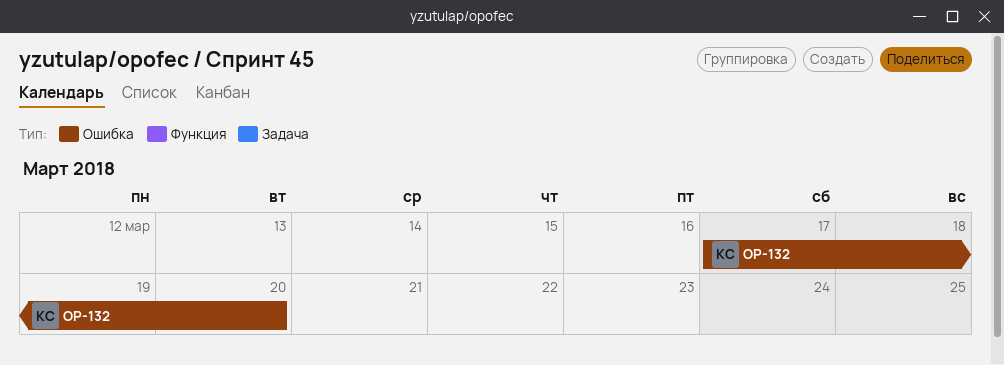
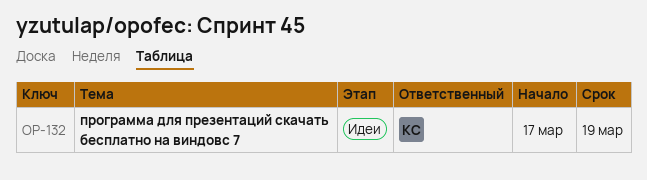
OP-132, due: Mar 20 -> Mar 19

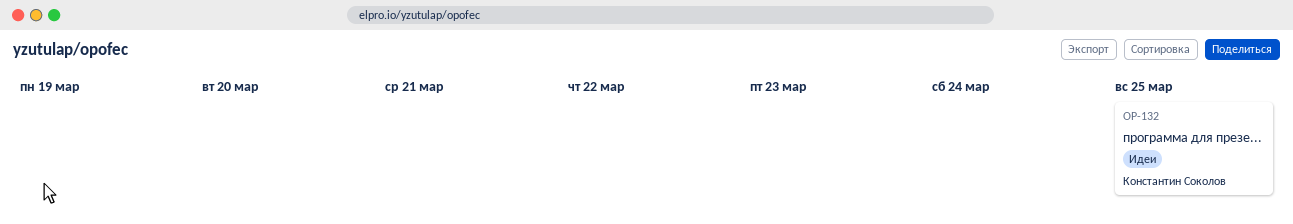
OP-132, due: Mar 19 -> Mar 25

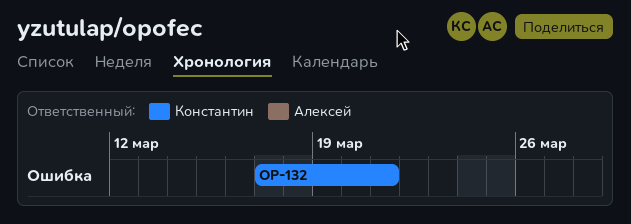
OP-132, due: Mar 25 -> Mar 21

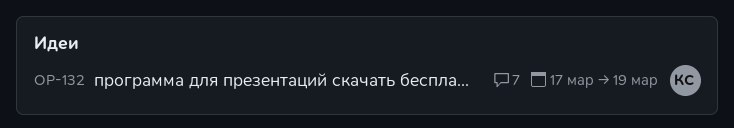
OP-132, due: Mar 21 -> Mar 19

